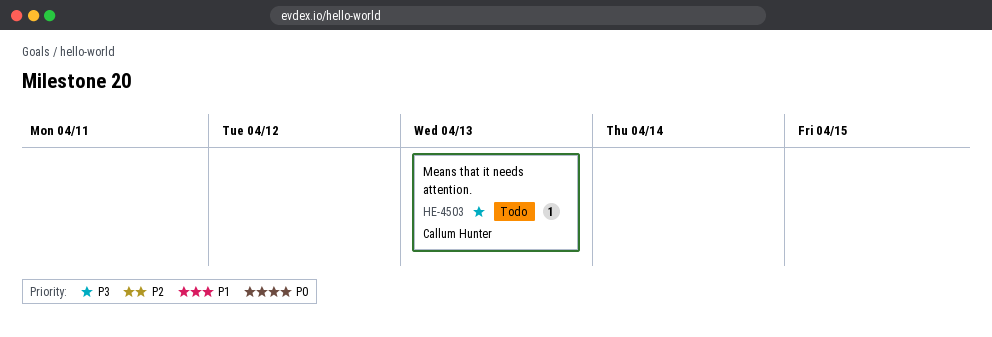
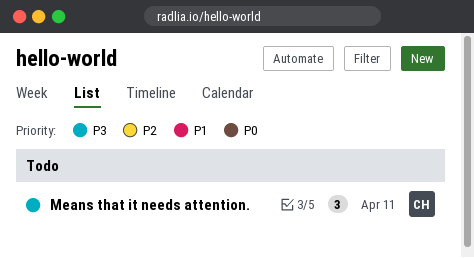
Means that it needs attention., estimate: 1 -> 3
Means that it needs attention., due: Apr 13 -> Apr 11

